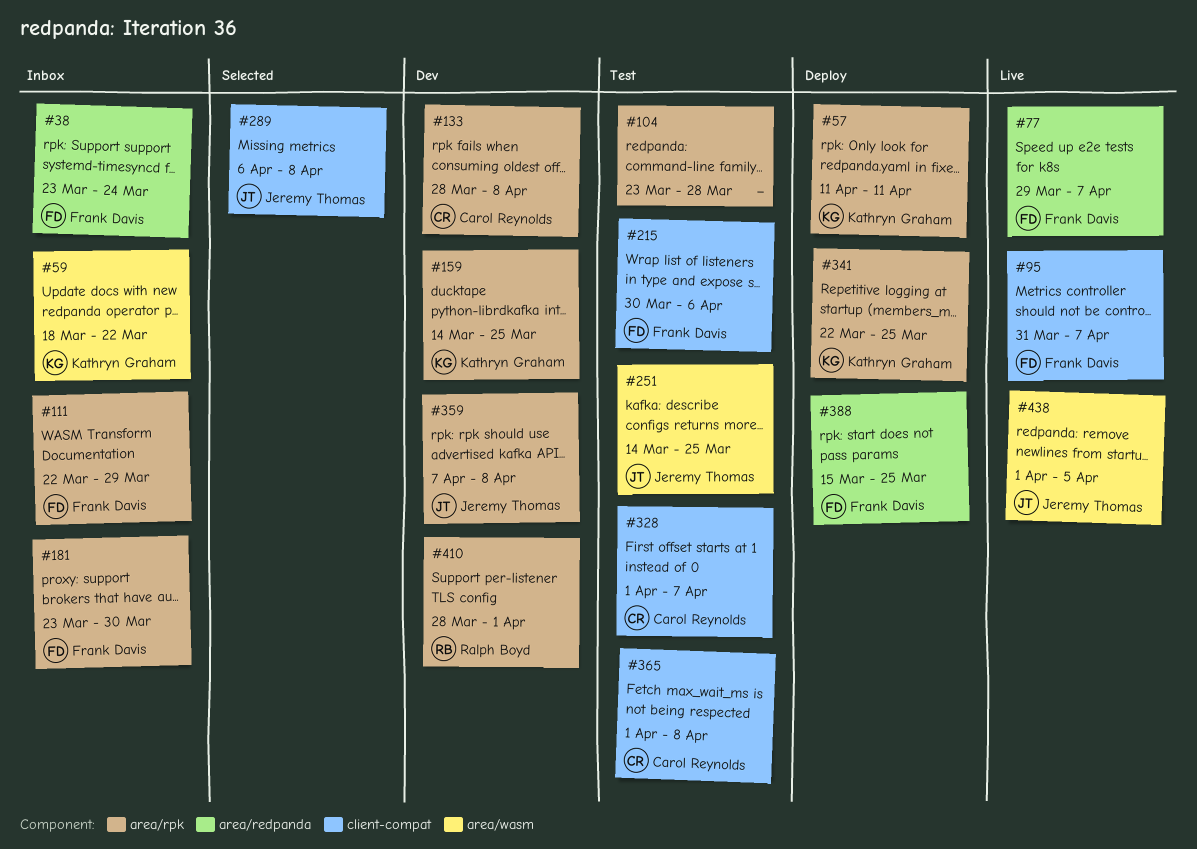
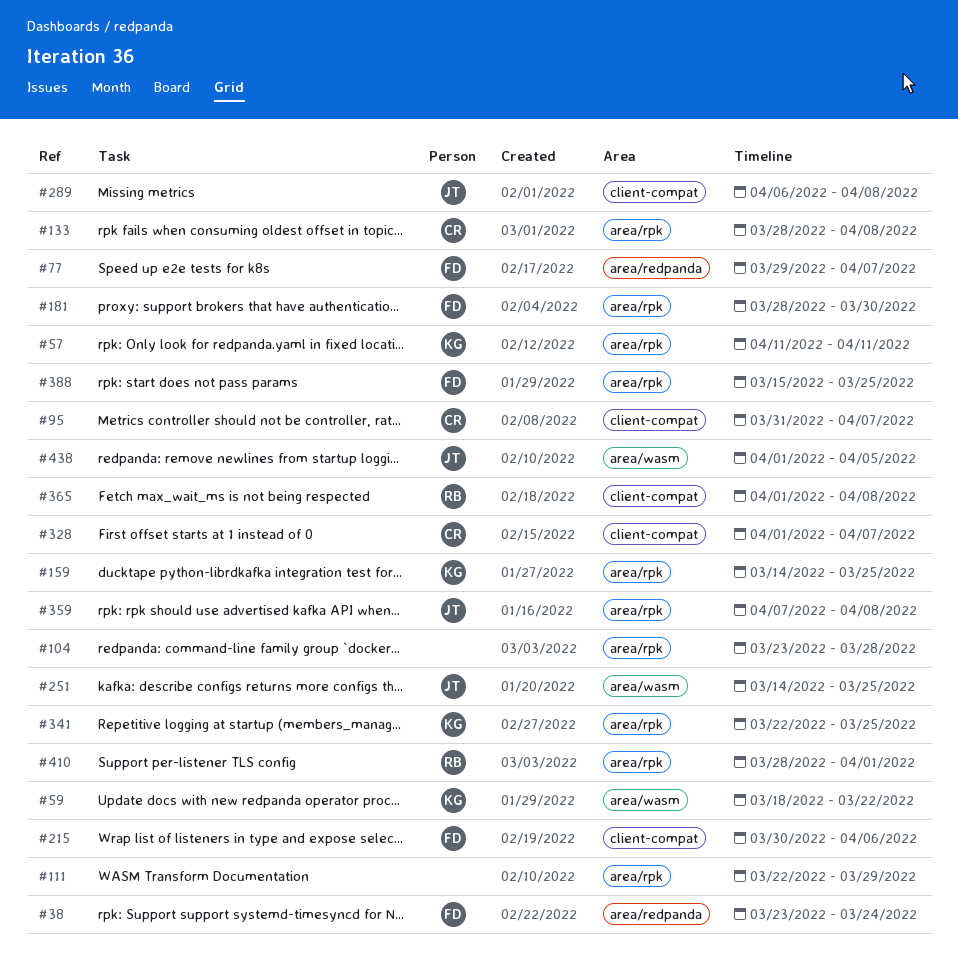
#95, owner: Frank Davis -> Carol Reynolds
#111, owner: Frank Davis -> none
#181, start: Mar 23 -> Mar 28
#365, owner: Carol Reynolds -> Ralph Boyd
#388, label: area/redpanda -> area/rpk

